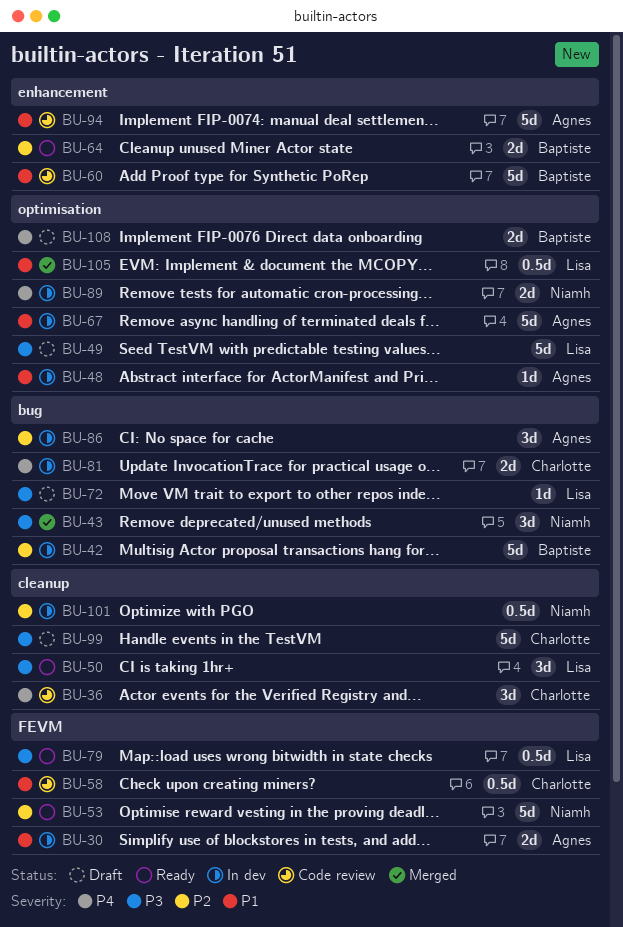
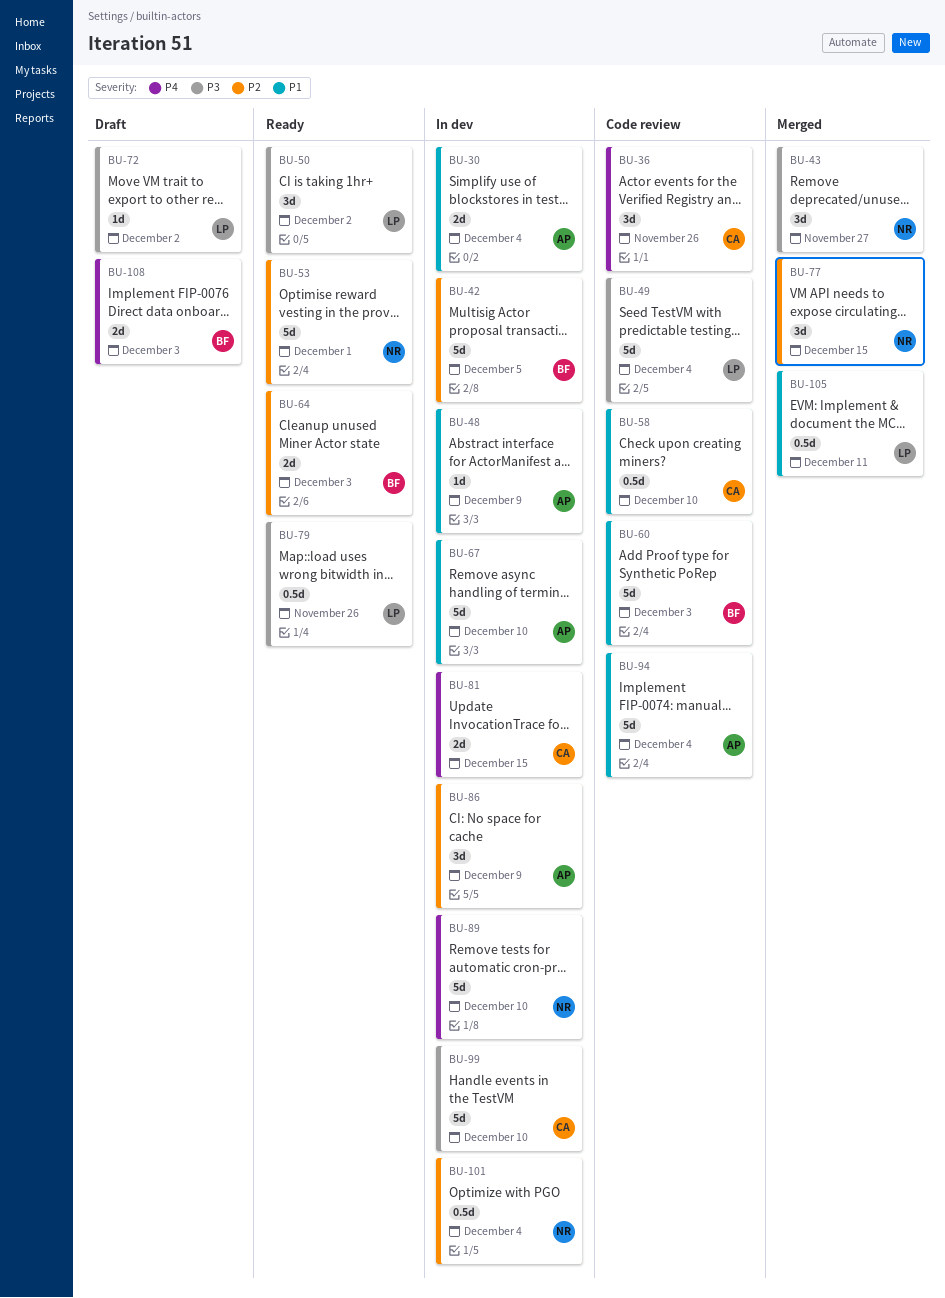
BU-49, status: Draft -> Code review
BU-77: none -> present
BU-89, estimate: 2d -> 5d
BU-99, status: Draft -> In dev

